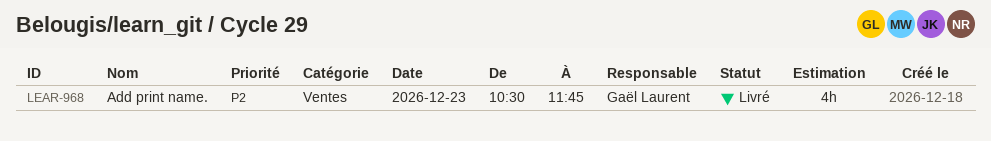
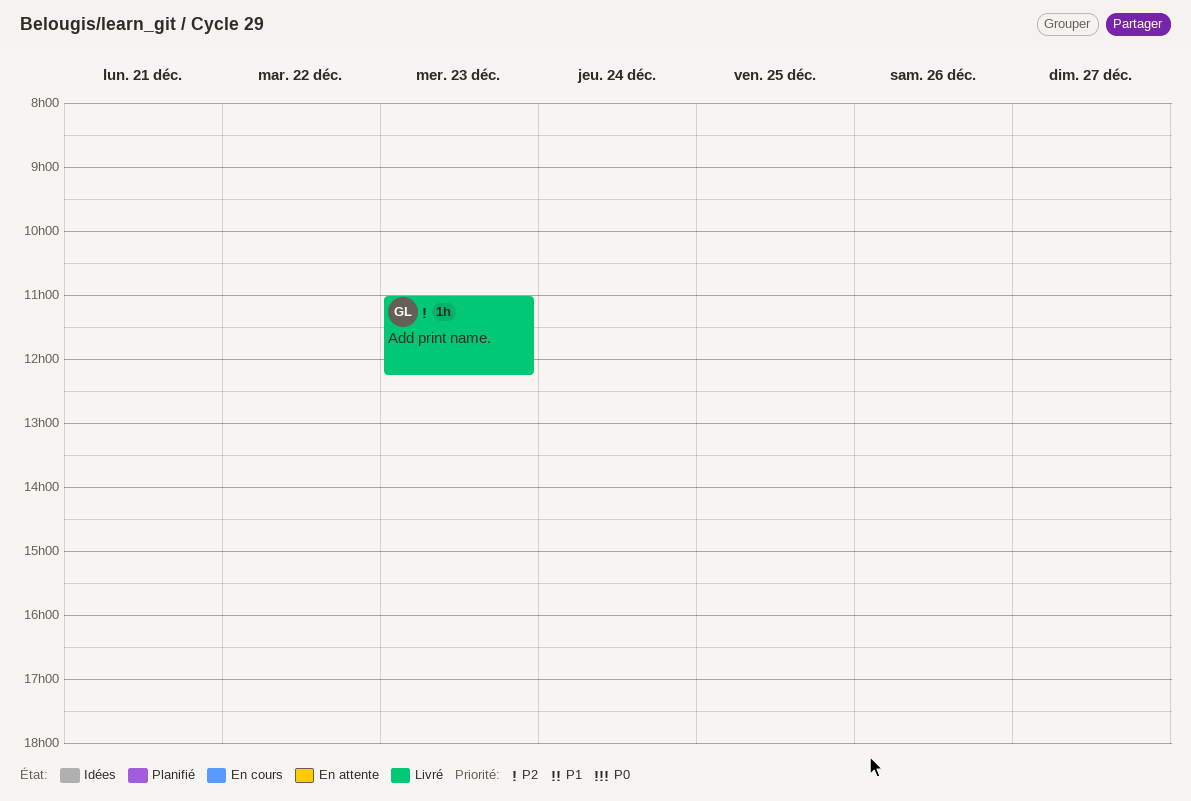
Add print name., estimate: 4h -> 1h
Add print name., begins: 10:30 -> 11:00
Add print name., ends: 11:45 -> 12:15

